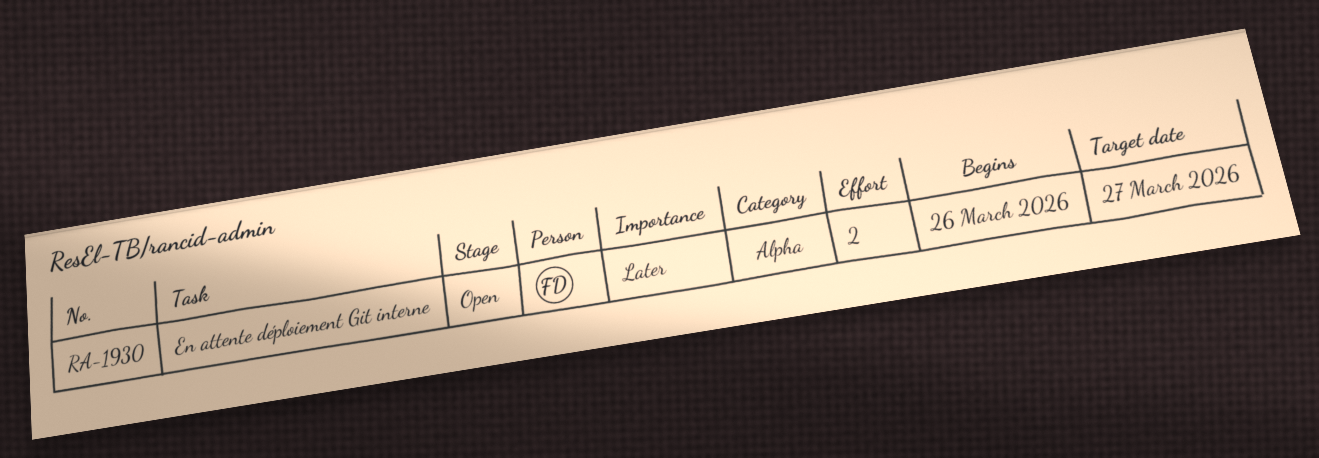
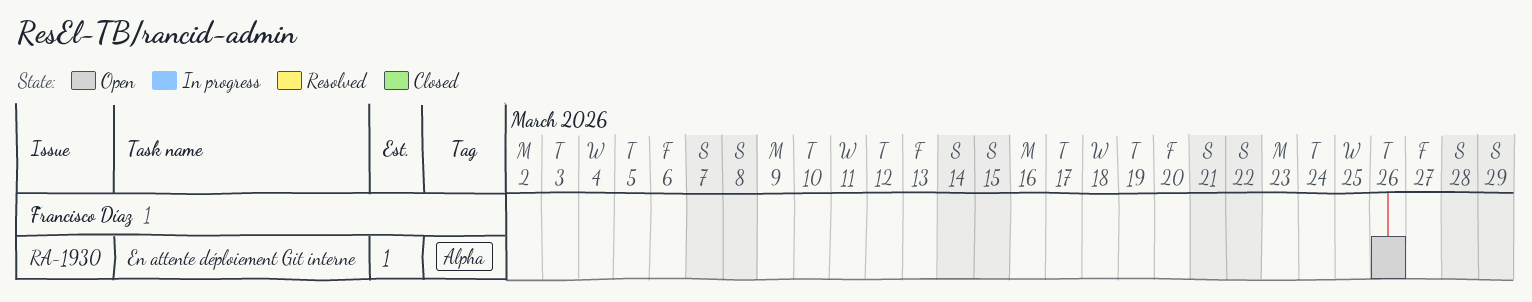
RA-1930, estimate: 2 -> 1
RA-1930, due: Mar 27 -> Mar 26

